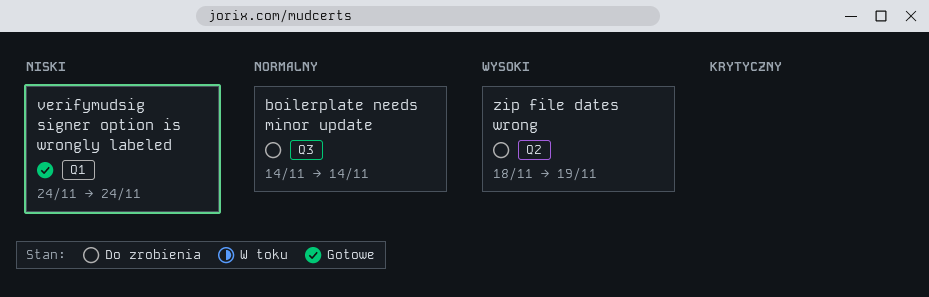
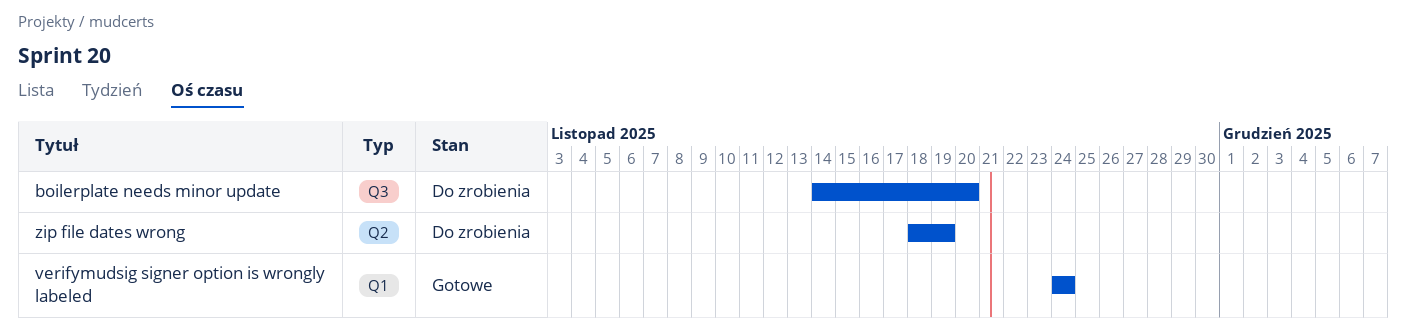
boilerplate needs minor update, due: Nov 14 -> Nov 20

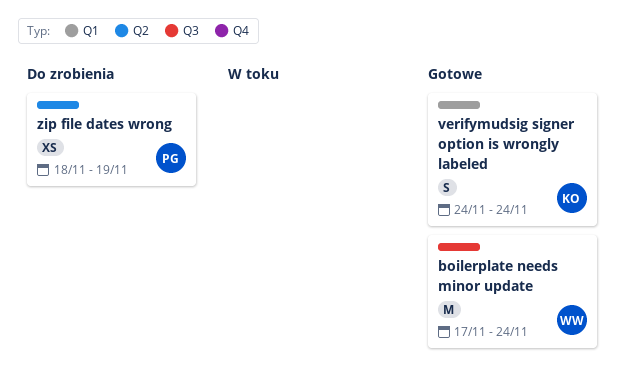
boilerplate needs minor update, status: Do zrobienia -> Gotowe
boilerplate needs minor update, start: Nov 14 -> Nov 17
boilerplate needs minor update, due: Nov 20 -> Nov 24

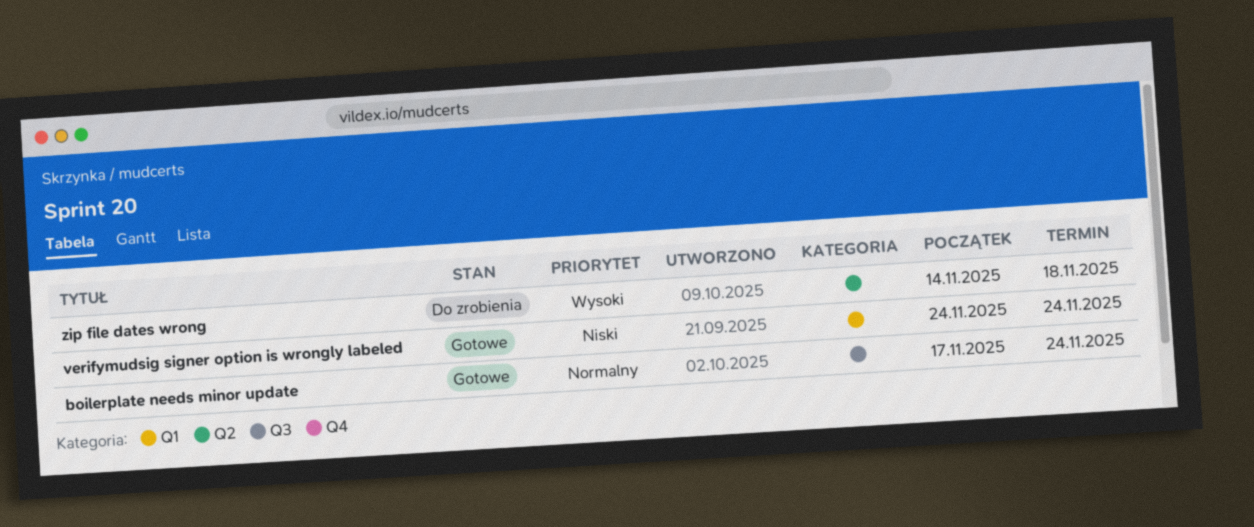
zip file dates wrong, start: Nov 18 -> Nov 14
zip file dates wrong, due: Nov 19 -> Nov 18

